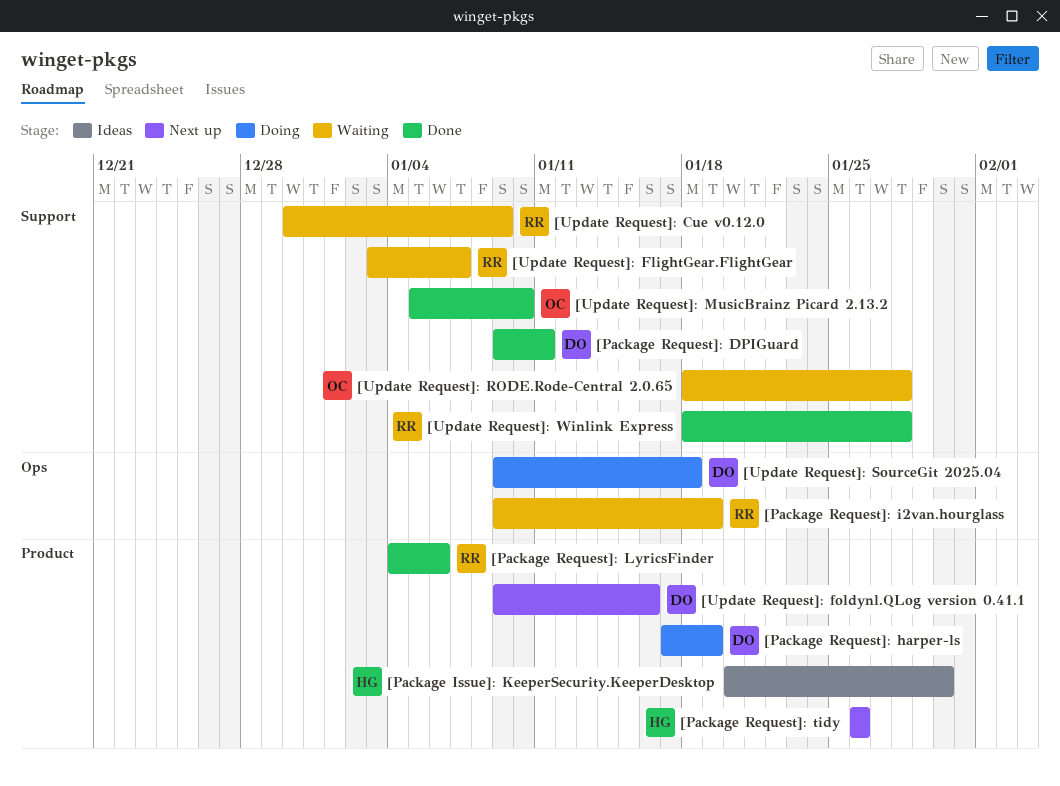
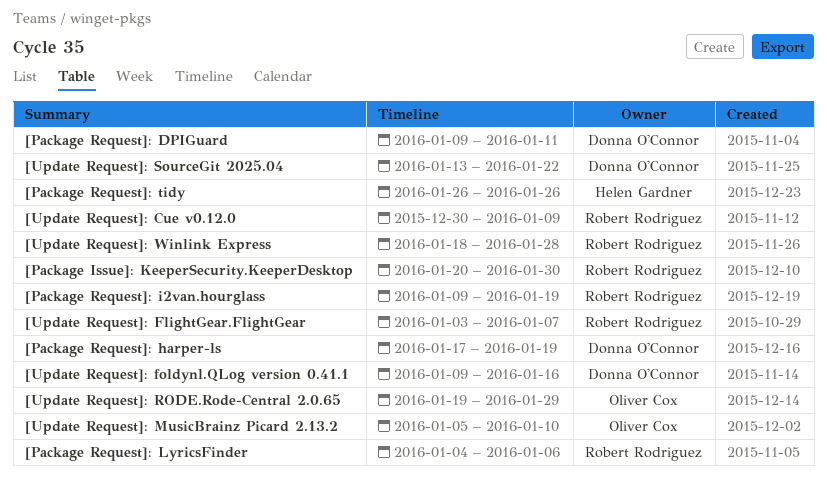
[Package Issue]: KeeperSecurity.KeeperDesktop, owner: Helen Gardner -> Robert Rodriguez
[Update Request]: RODE.Rode-Central 2.0.65, start: Jan 18 -> Jan 19
[Update Request]: RODE.Rode-Central 2.0.65, due: Jan 28 -> Jan 29
[Update Request]: SourceGit 2025.04, start: Jan 9 -> Jan 13
[Update Request]: SourceGit 2025.04, due: Jan 18 -> Jan 22

